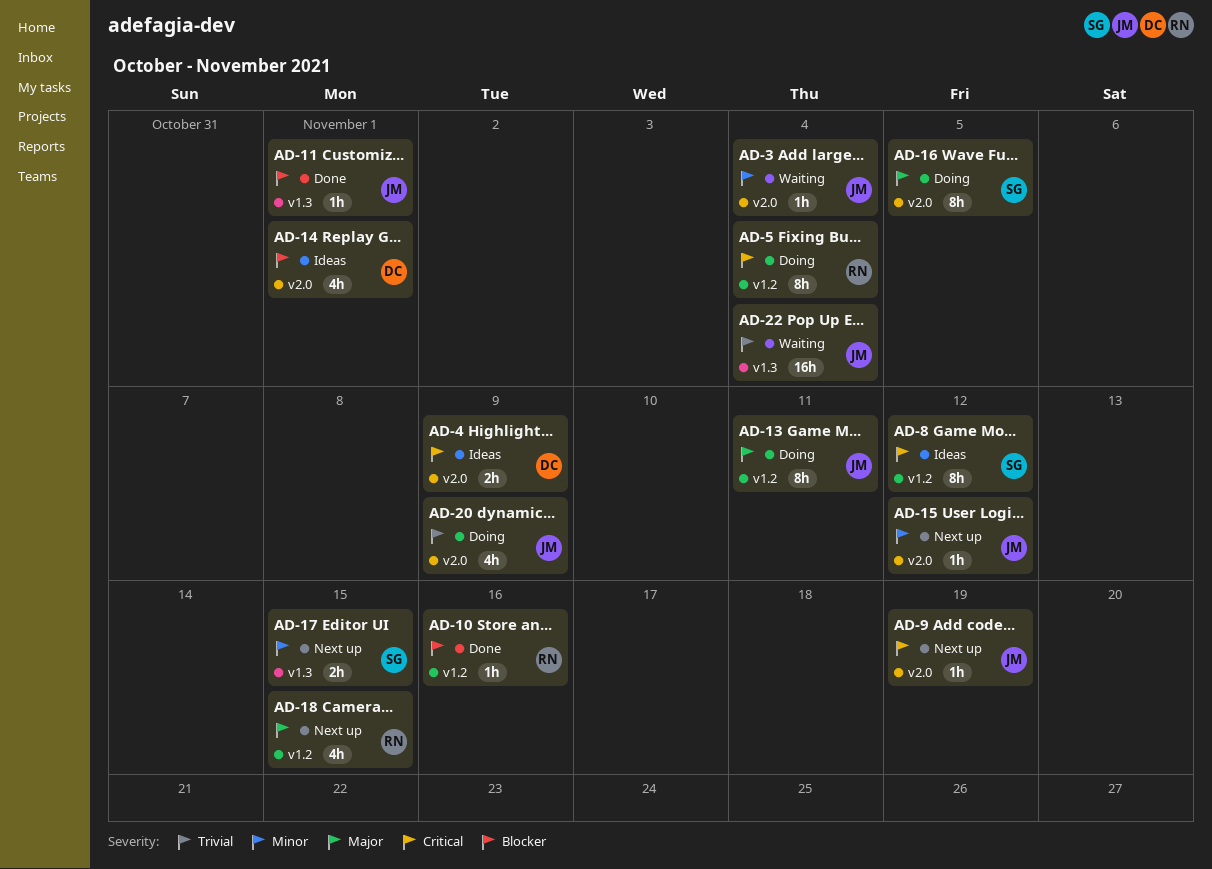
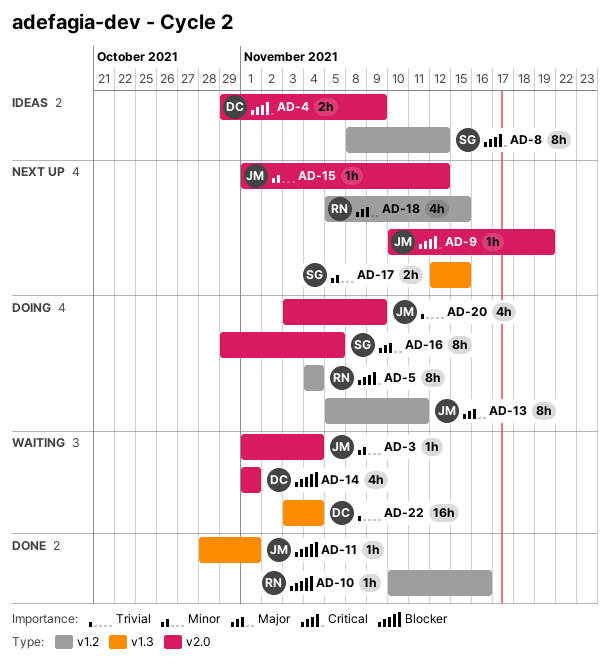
AD-14, status: Ideas -> Waiting
AD-22, owner: JM -> DC

